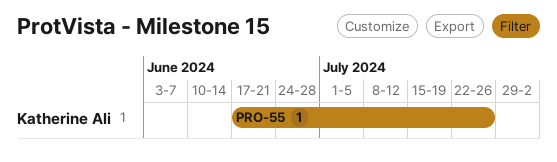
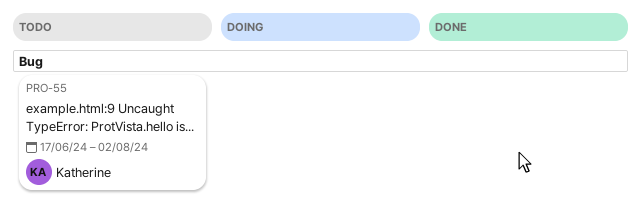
PRO-55, due: Jul 26 -> Aug 2

